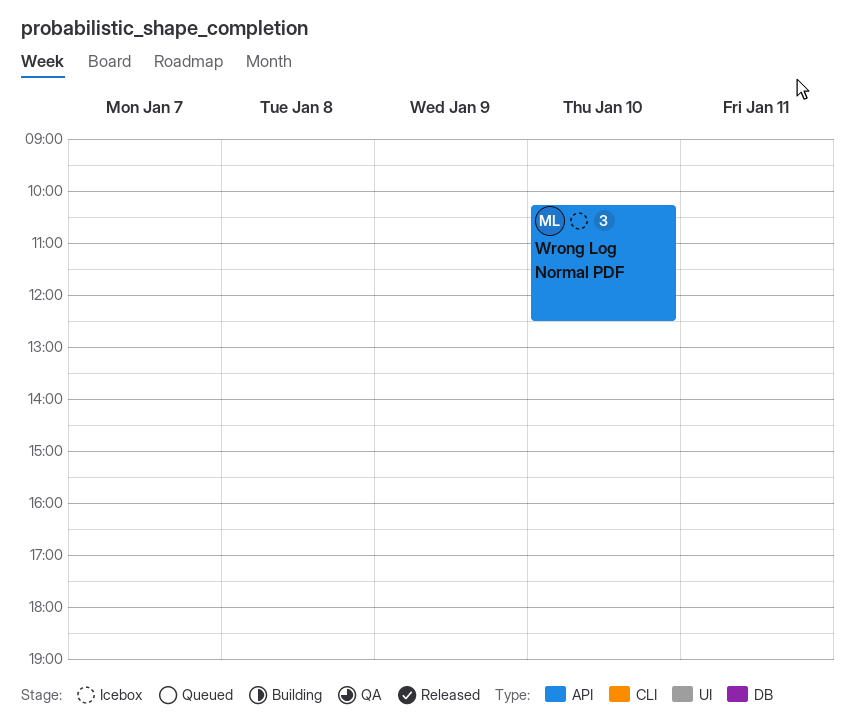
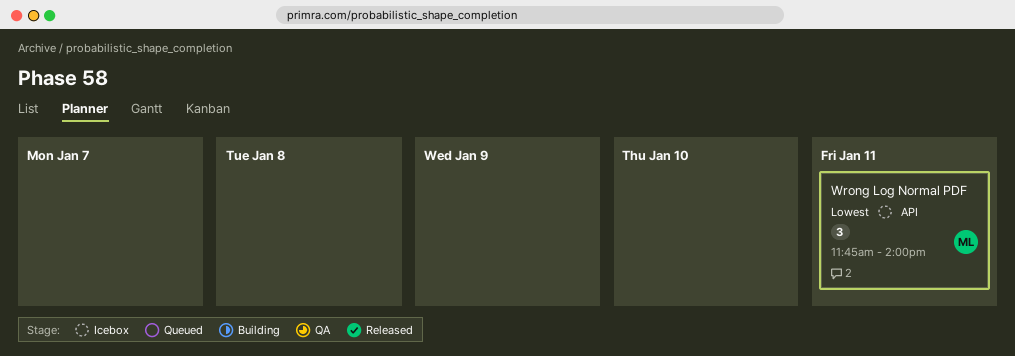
Wrong Log Normal PDF, day: Jan 10 -> Jan 11
Wrong Log Normal PDF, begins: 10:15 -> 11:45
Wrong Log Normal PDF, ends: 12:30 -> 14:00

